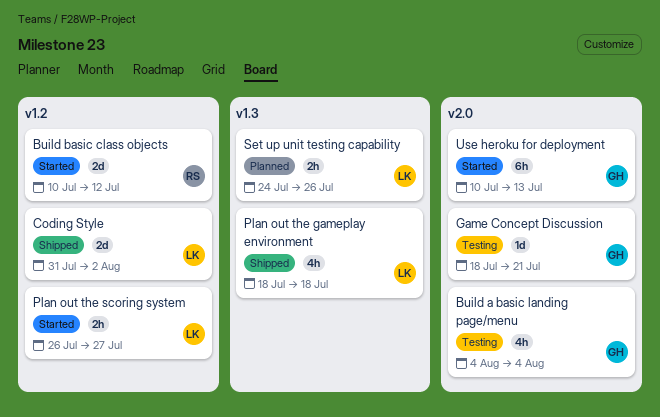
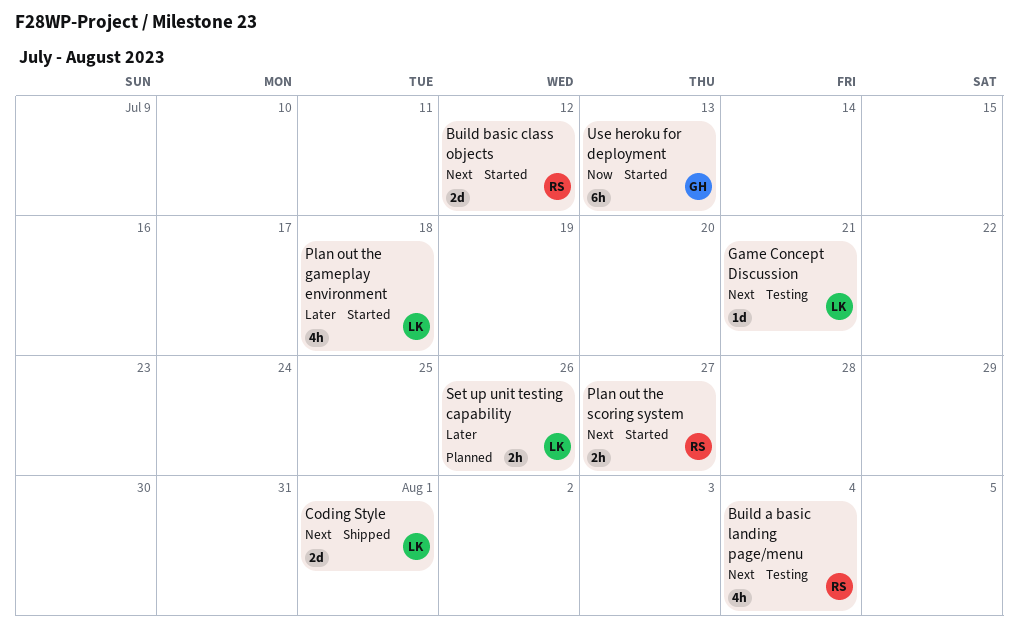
Build a basic landing page/menu, owner: GH -> RS
Coding Style, due: Aug 2 -> Aug 1
Game Concept Discussion, owner: GH -> LK
Plan out the gameplay environment, status: Shipped -> Started
Plan out the scoring system, owner: LK -> RS

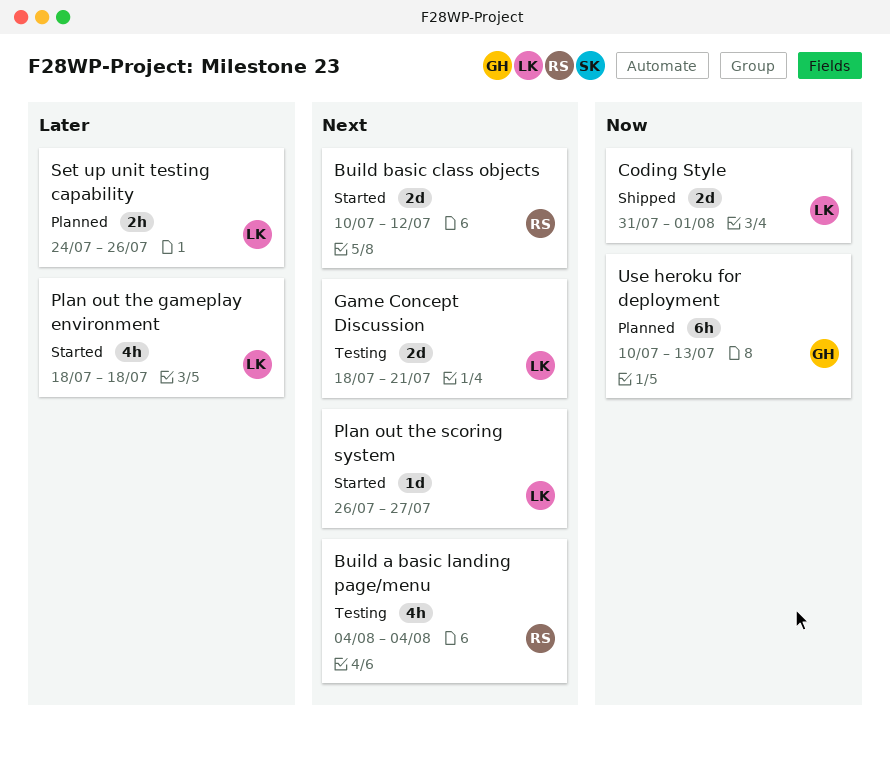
Coding Style, priority: Next -> Now
Game Concept Discussion, estimate: 1d -> 2d
Plan out the scoring system, owner: RS -> LK
Plan out the scoring system, estimate: 2h -> 1d
Use heroku for deployment, status: Started -> Planned

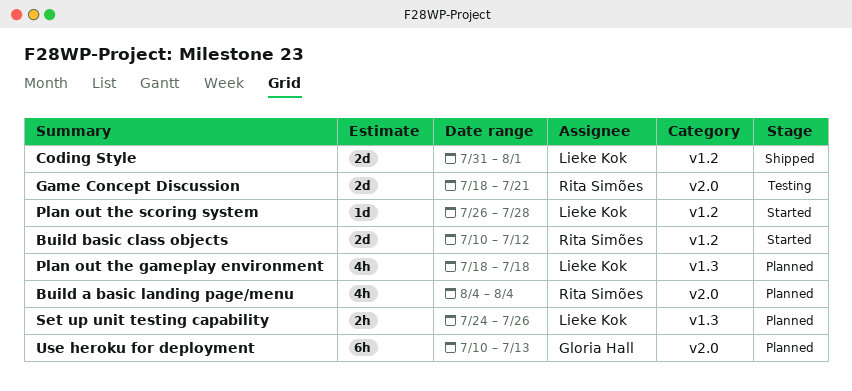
Build a basic landing page/menu, status: Testing -> Planned
Game Concept Discussion, owner: Lieke Kok -> Rita Simões
Plan out the gameplay environment, status: Started -> Planned
Plan out the scoring system, due: Jul 27 -> Jul 28

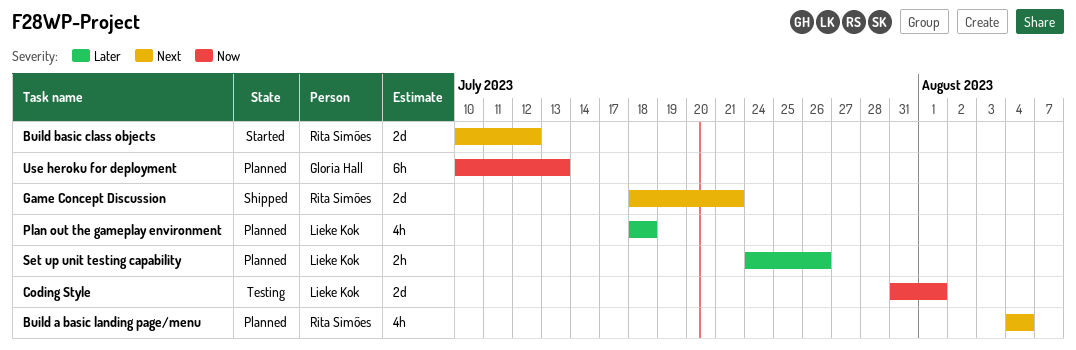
Coding Style, status: Shipped -> Testing
Game Concept Discussion, status: Testing -> Shipped
Plan out the scoring system: present -> none

